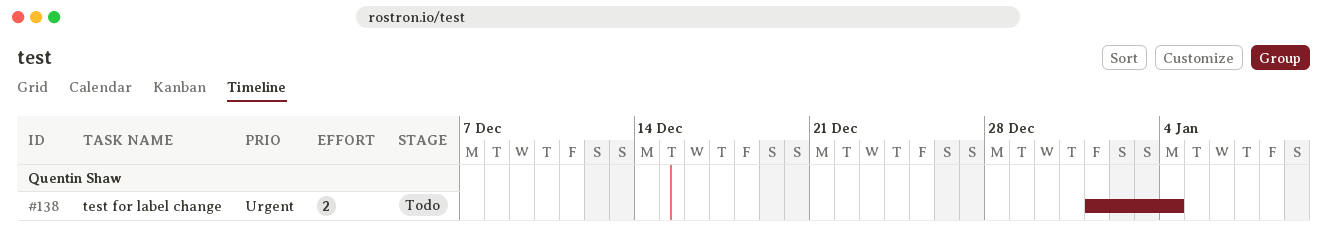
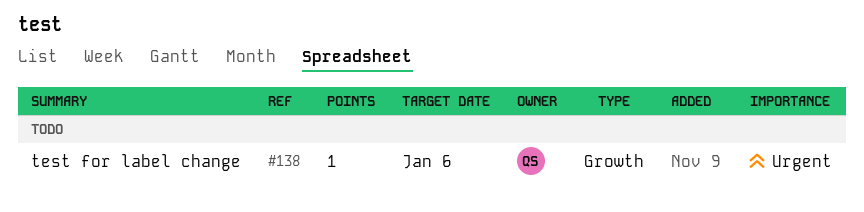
#138, estimate: 2 -> 1
#138, due: Jan 4 -> Jan 6

